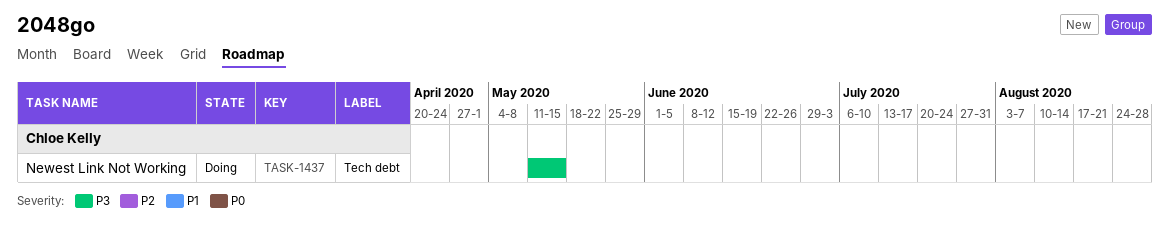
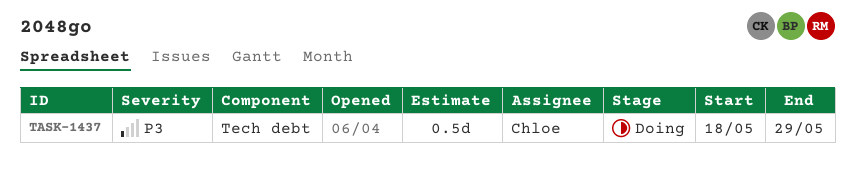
TASK-1437, start: May 11 -> May 18
TASK-1437, due: May 15 -> May 29

